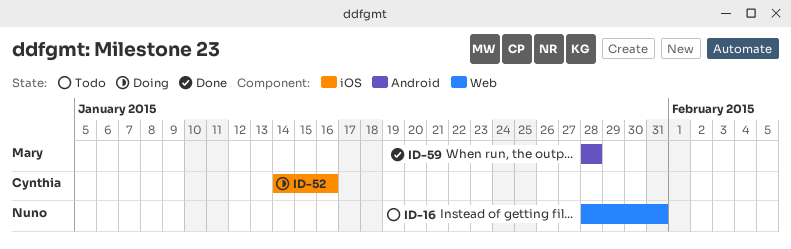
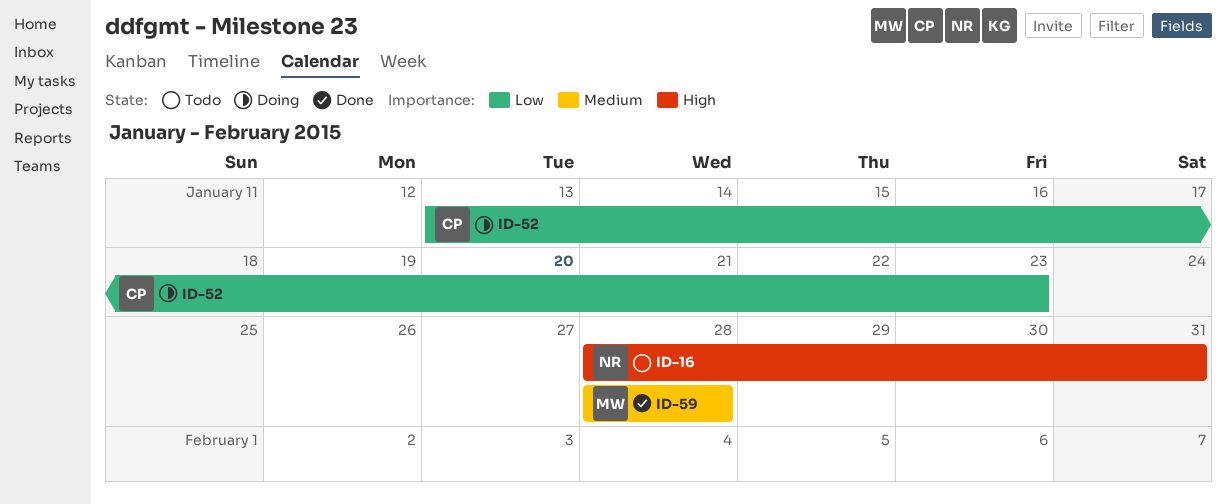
ID-52, start: Jan 14 -> Jan 13
ID-52, due: Jan 16 -> Jan 23

